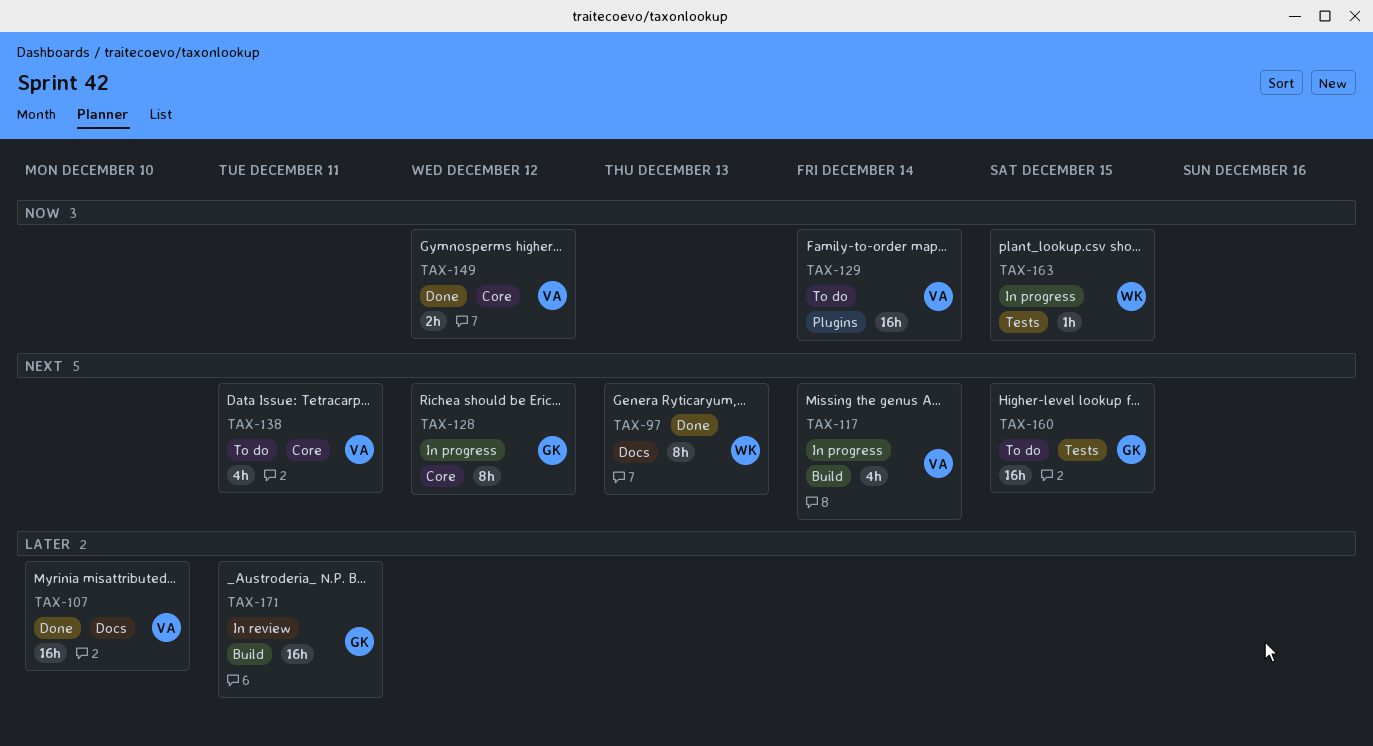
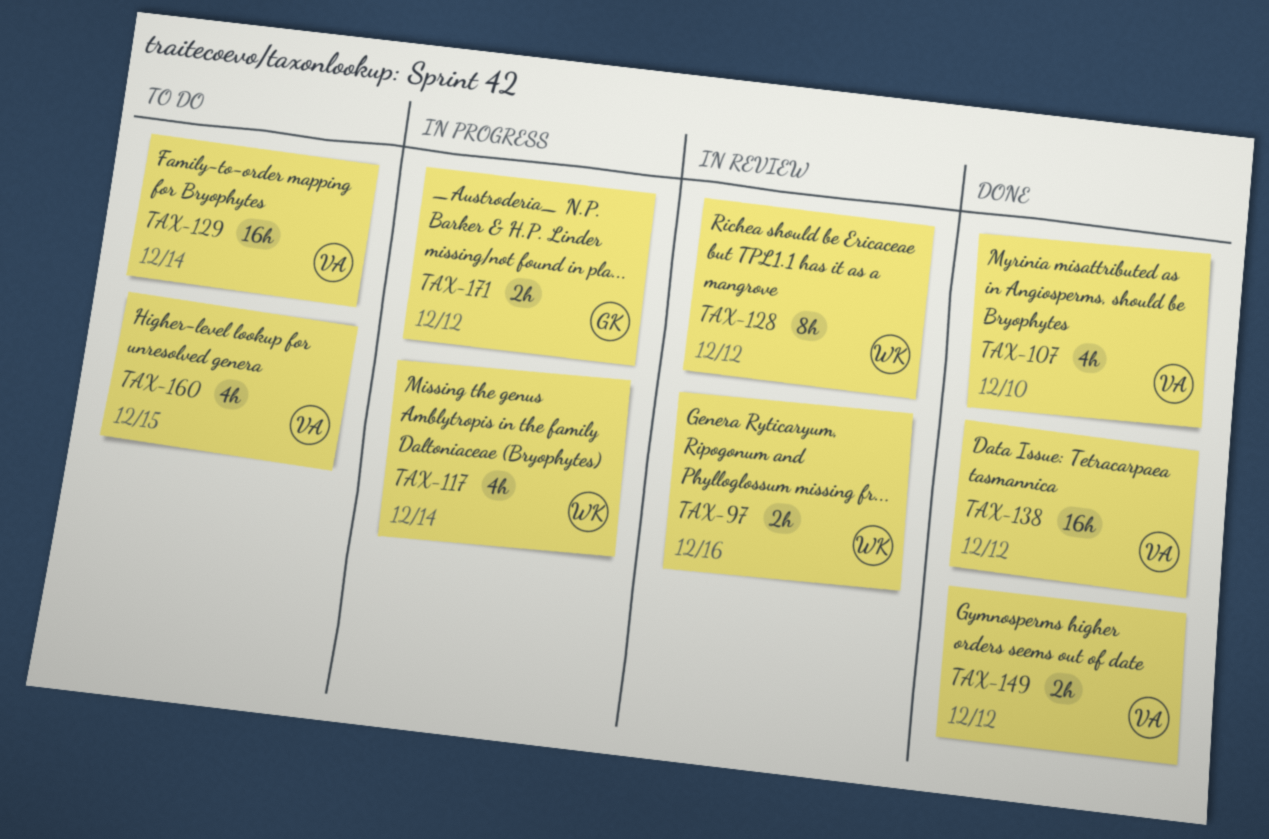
TAX-97, status: Done -> In review
TAX-97, estimate: 8h -> 2h
TAX-97, due: Dec 13 -> Dec 16
TAX-107, estimate: 16h -> 4h
TAX-117, owner: VA -> WK
TAX-128, status: In progress -> In review
TAX-128, owner: GK -> WK
TAX-138, status: To do -> Done
TAX-138, estimate: 4h -> 16h
TAX-138, due: Dec 11 -> Dec 12
TAX-160, owner: GK -> VA
TAX-160, estimate: 16h -> 4h
TAX-163: present -> none
TAX-171, status: In review -> In progress
TAX-171, estimate: 16h -> 2h
TAX-171, due: Dec 11 -> Dec 12

